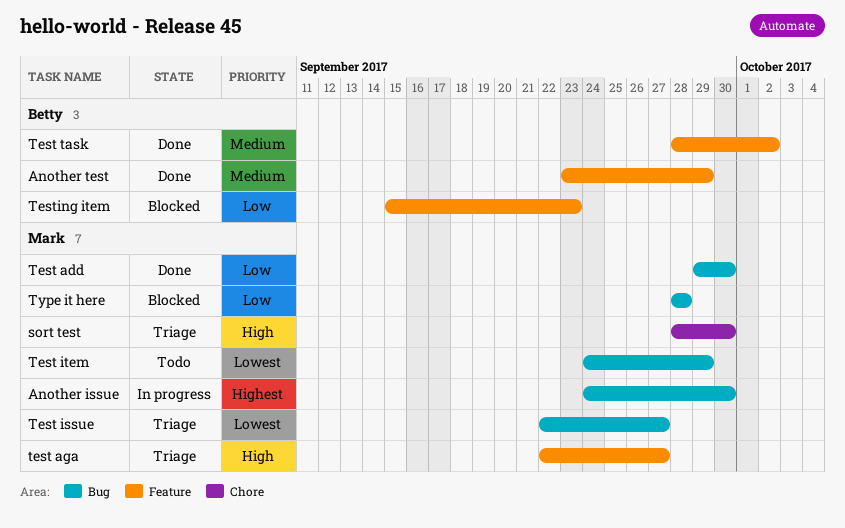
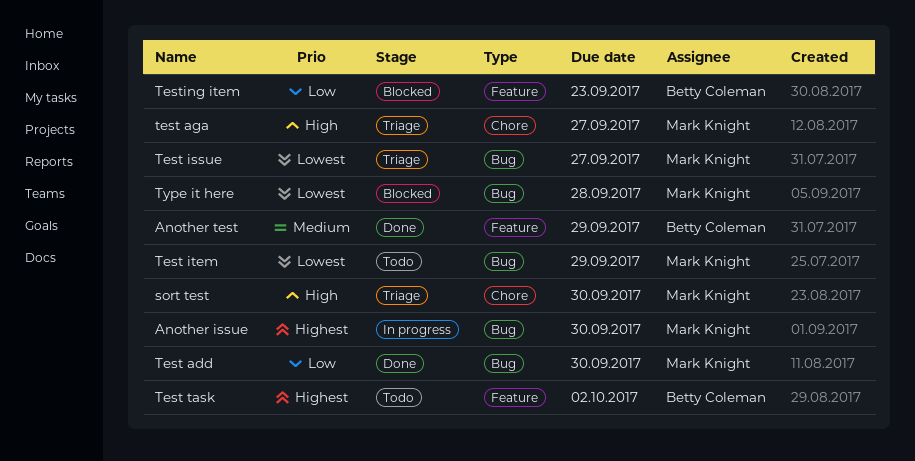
test aga, label: Feature -> Chore
Test task, status: Done -> Todo
Test task, priority: Medium -> Highest
Type it here, priority: Low -> Lowest

